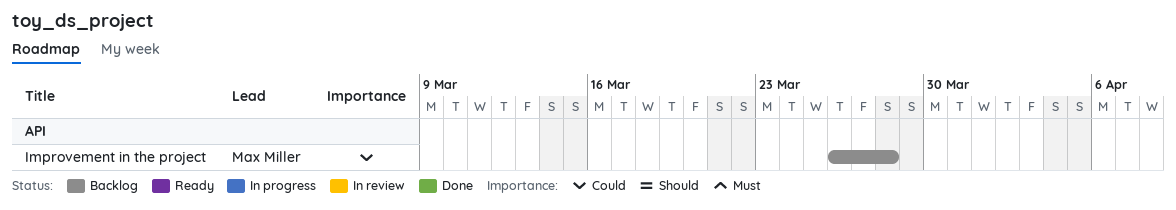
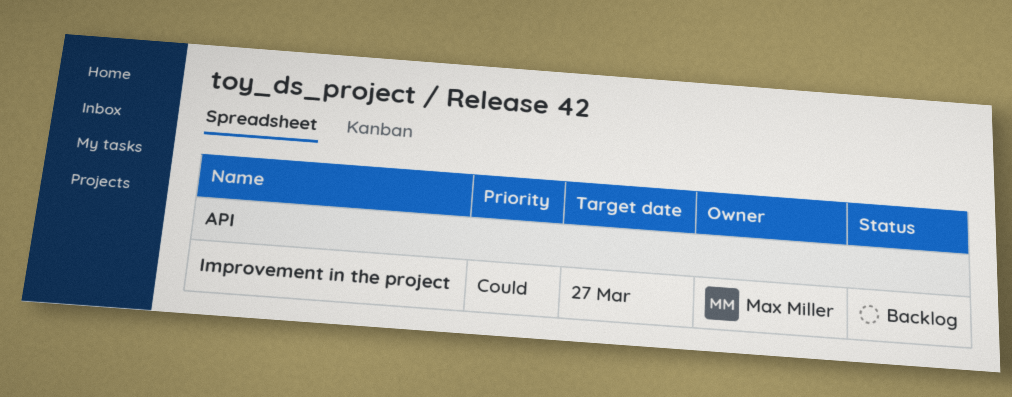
Improvement in the project, due: Mar 28 -> Mar 27

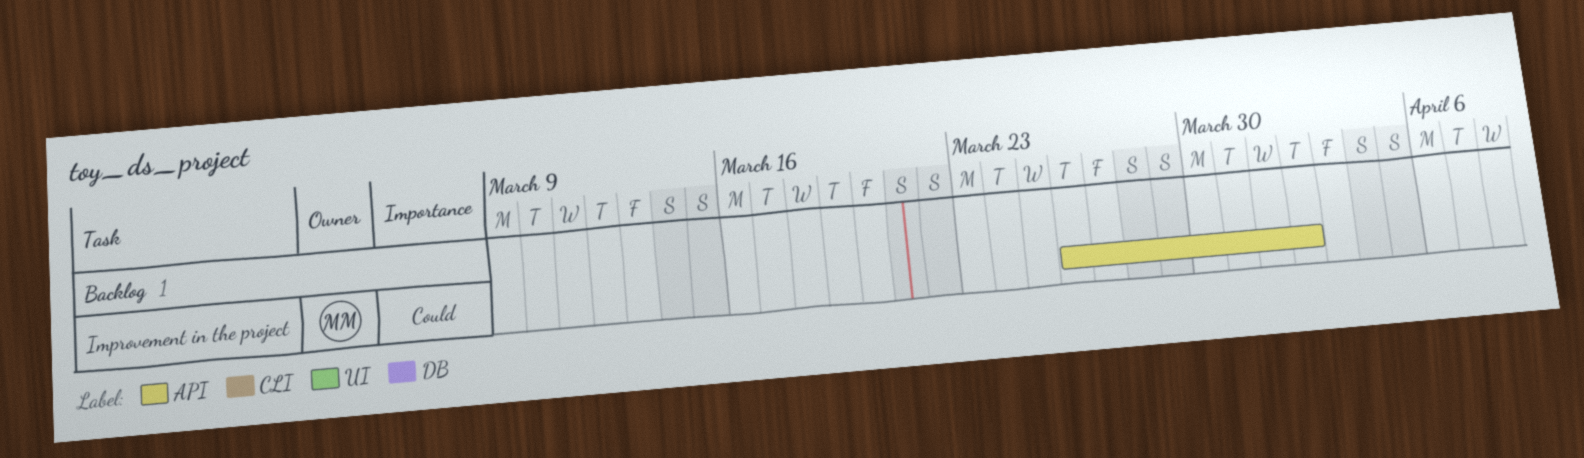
Improvement in the project, due: Mar 27 -> Apr 2

